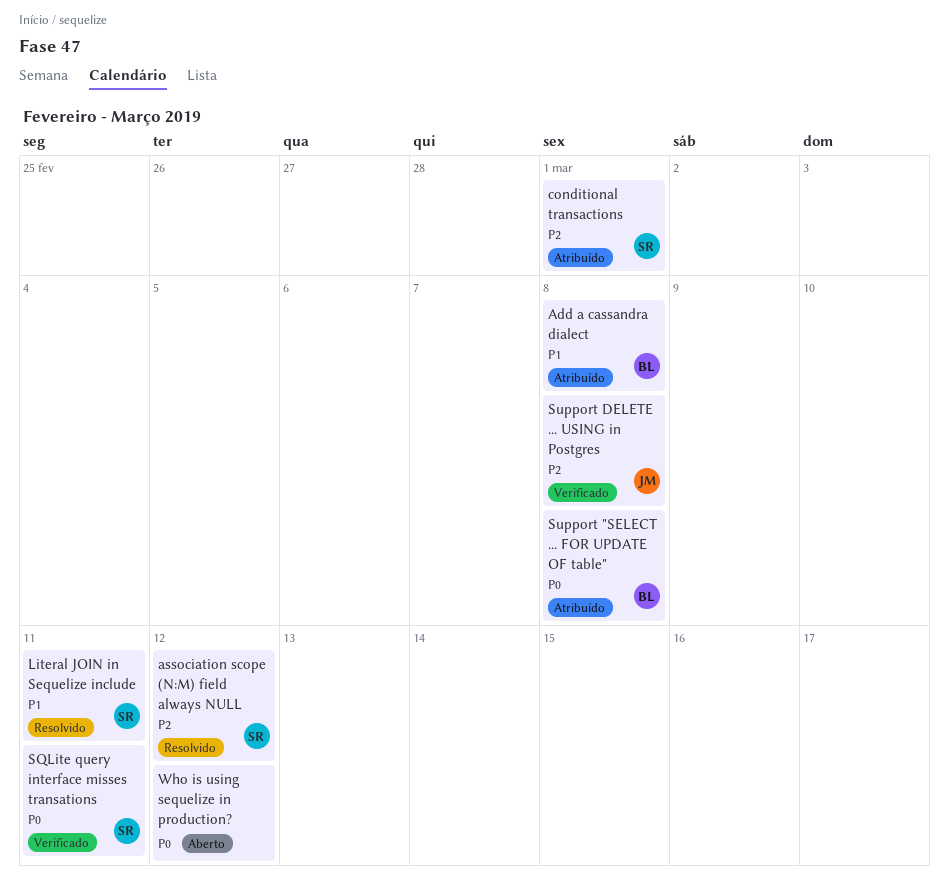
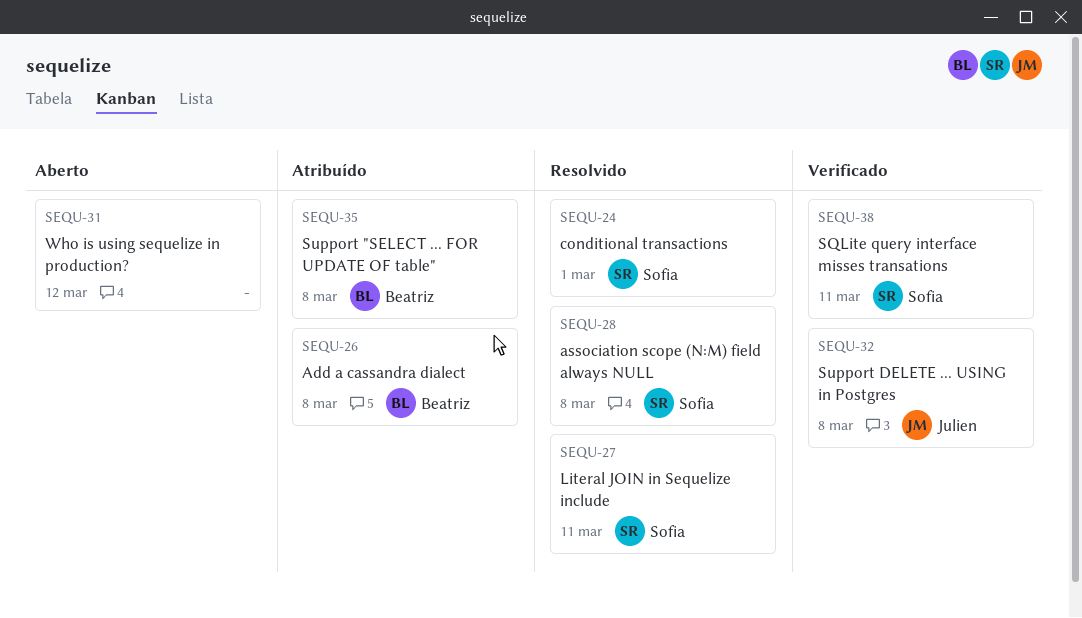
association scope (N:M) field always NULL, due: Mar 12 -> Mar 8
conditional transactions, status: Atribuído -> Resolvido

